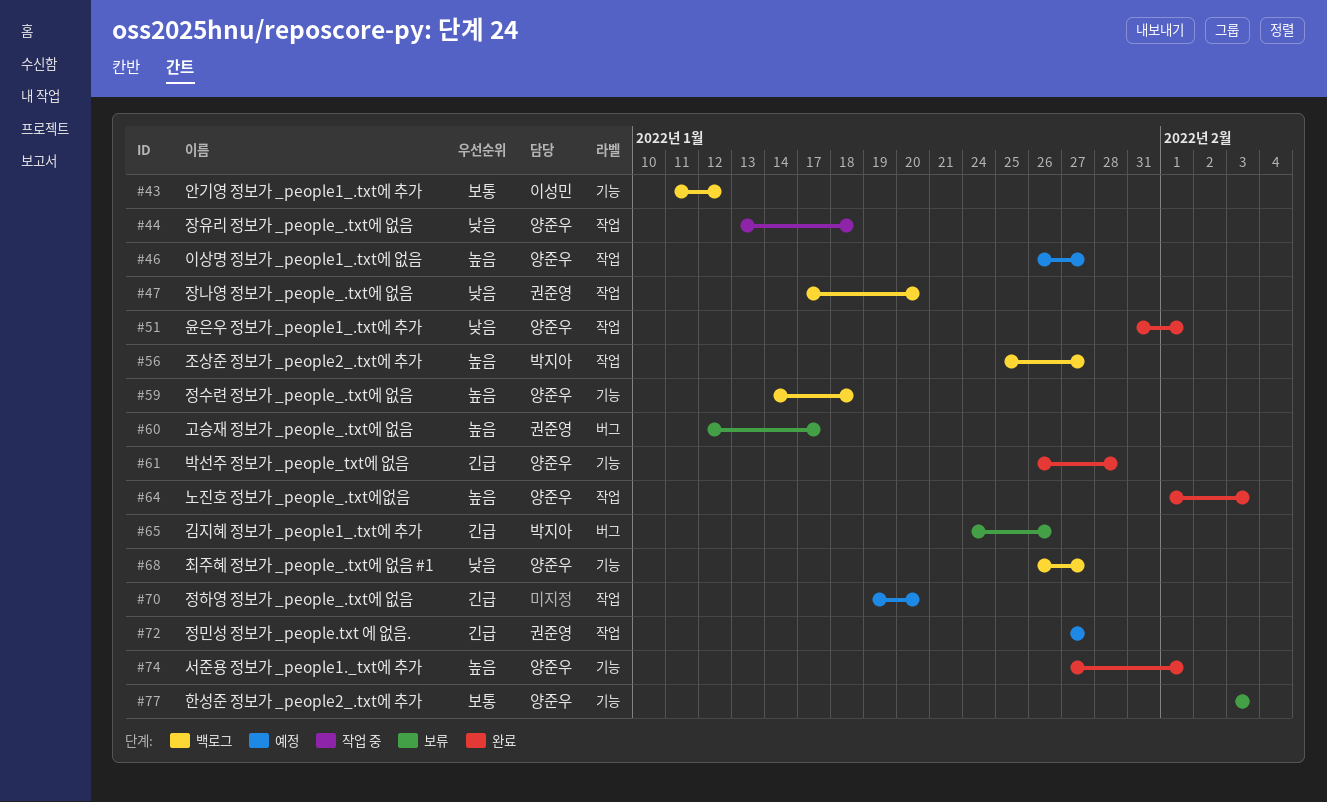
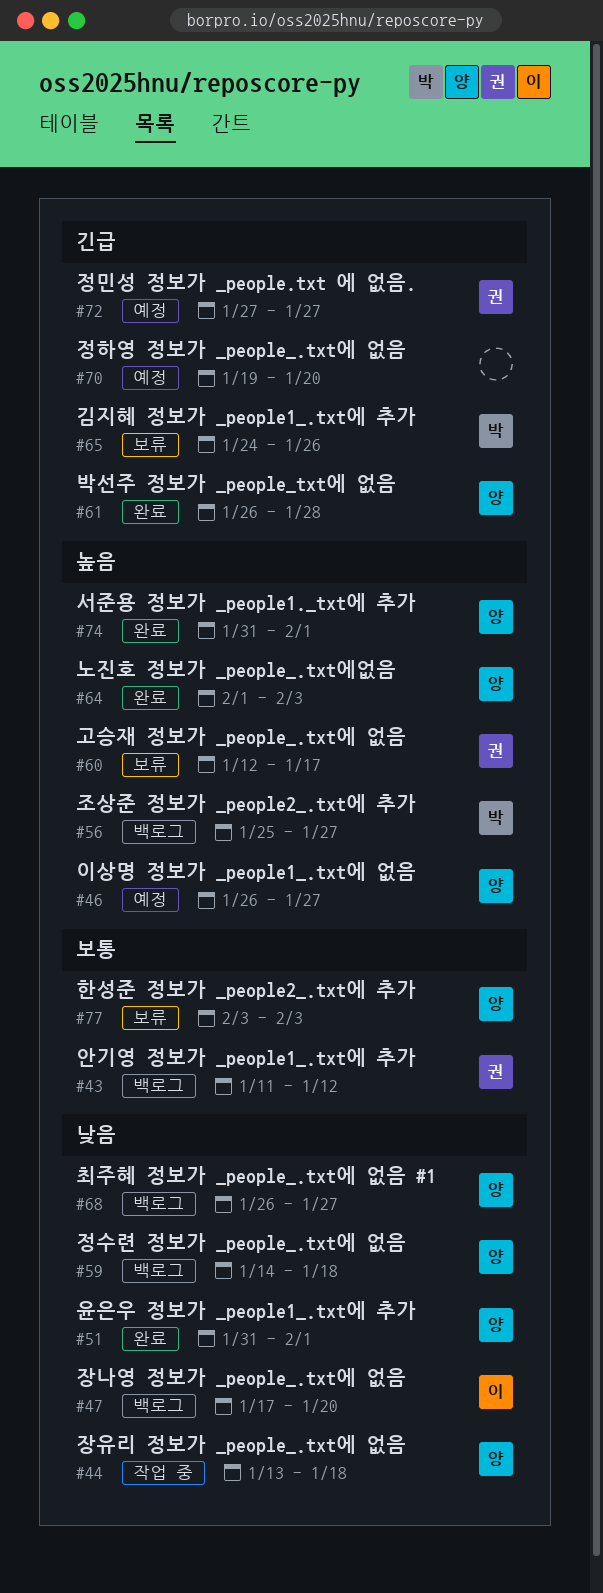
#43, owner: 이성민 -> 권준영
#47, owner: 권준영 -> 이성민
#59, priority: 높음 -> 낮음
#74, start: Jan 27 -> Jan 31

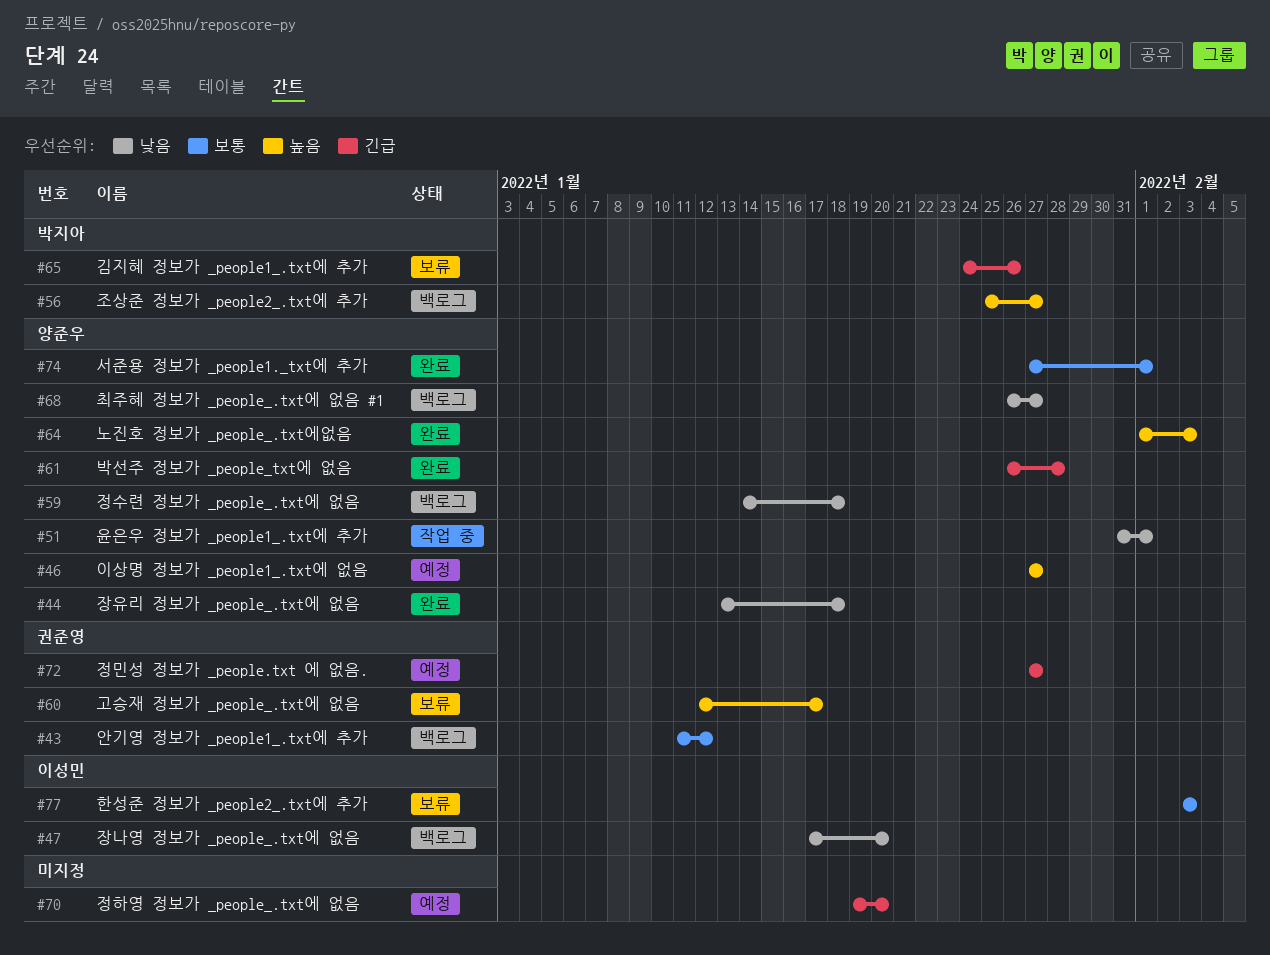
#44, status: 작업 중 -> 완료
#46, start: Jan 26 -> Jan 27
#51, status: 완료 -> 작업 중
#74, priority: 높음 -> 보통
#74, start: Jan 31 -> Jan 27
#77, owner: 양준우 -> 이성민

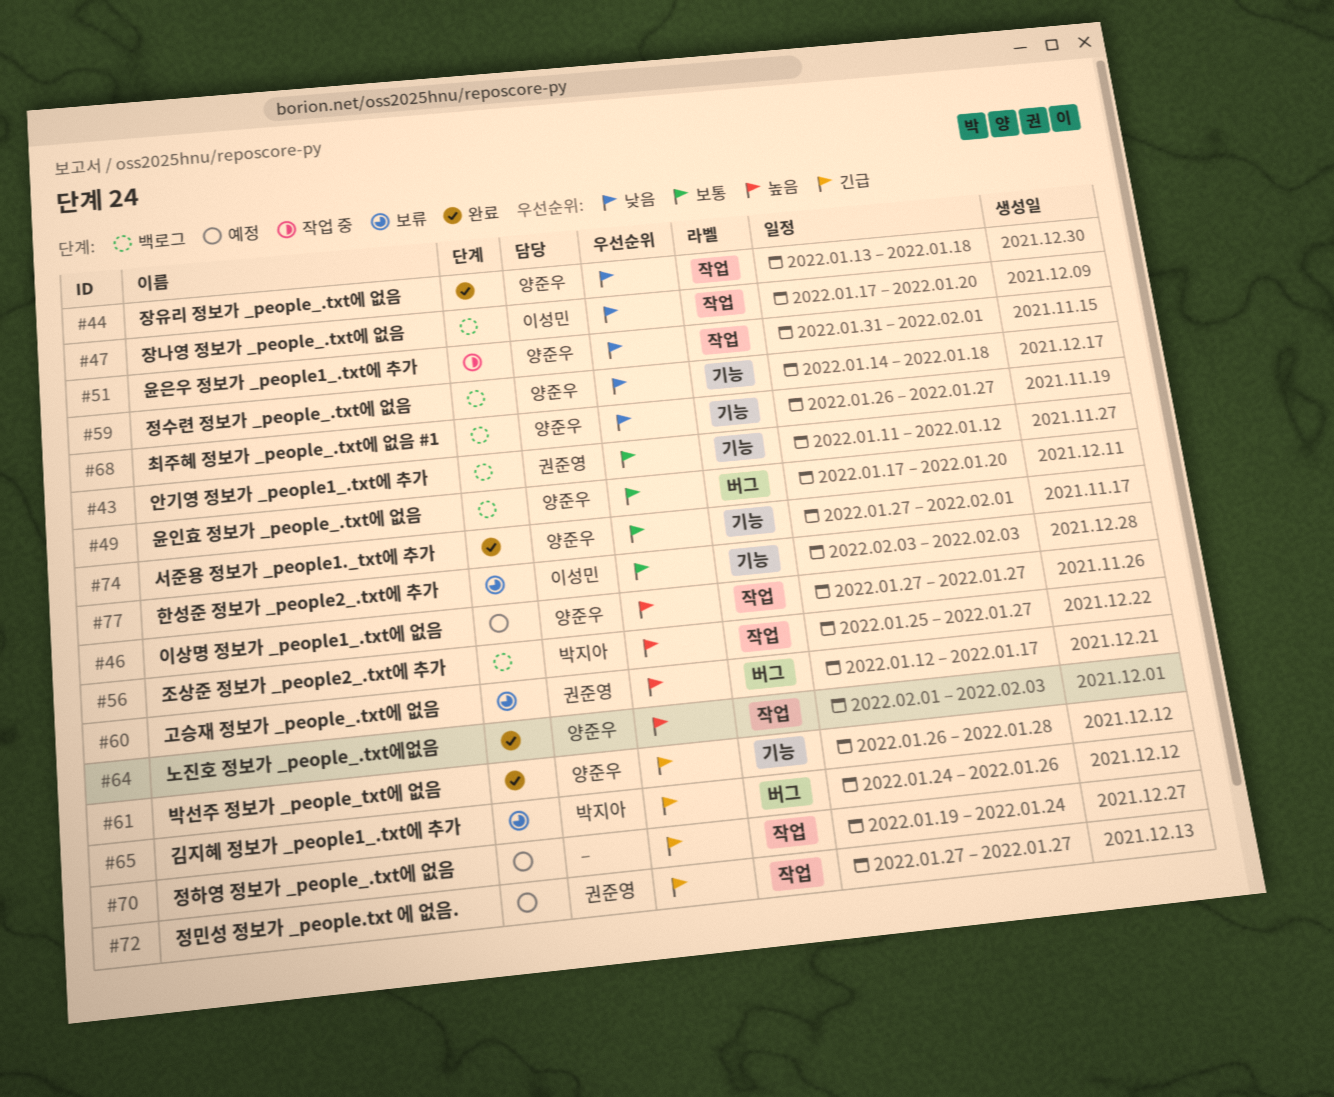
#49: none -> present
#70, due: Jan 20 -> Jan 24

